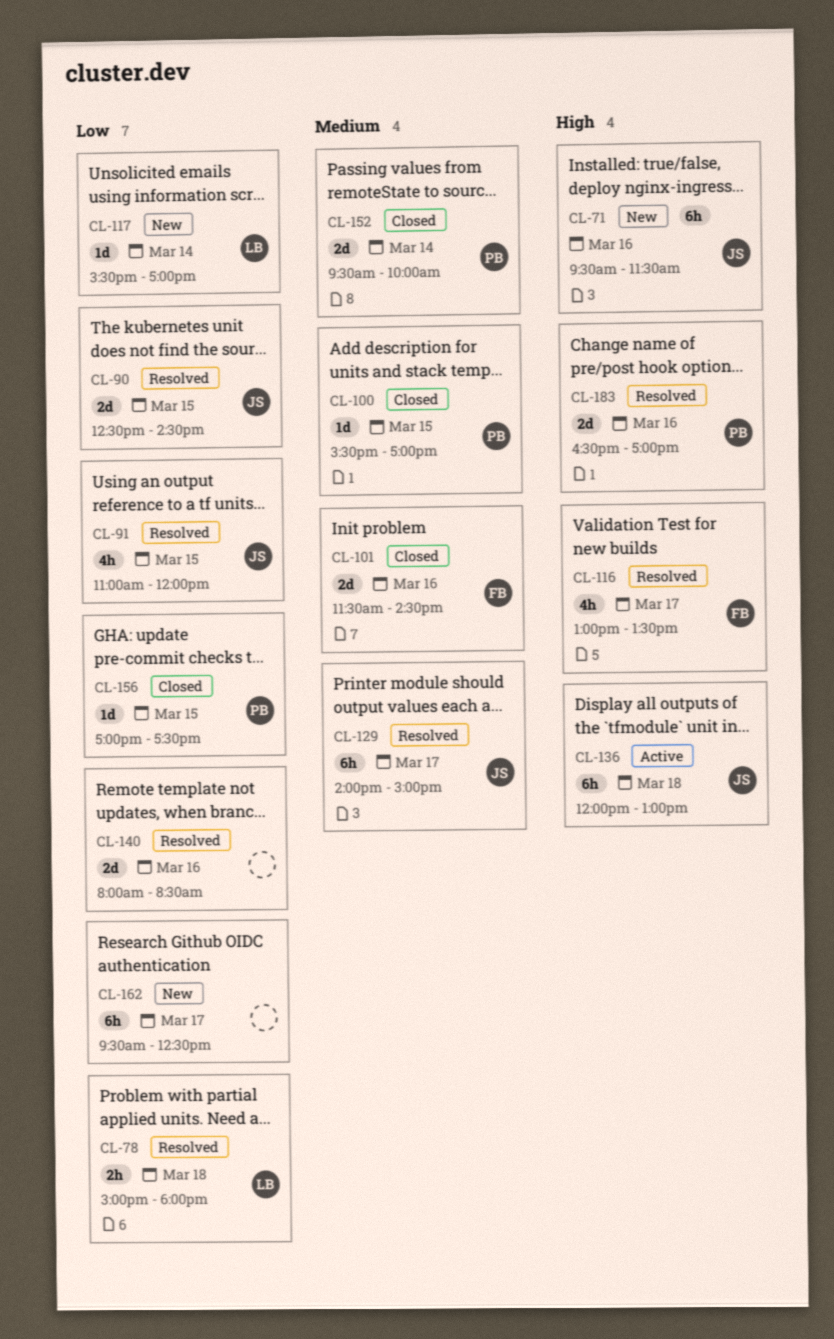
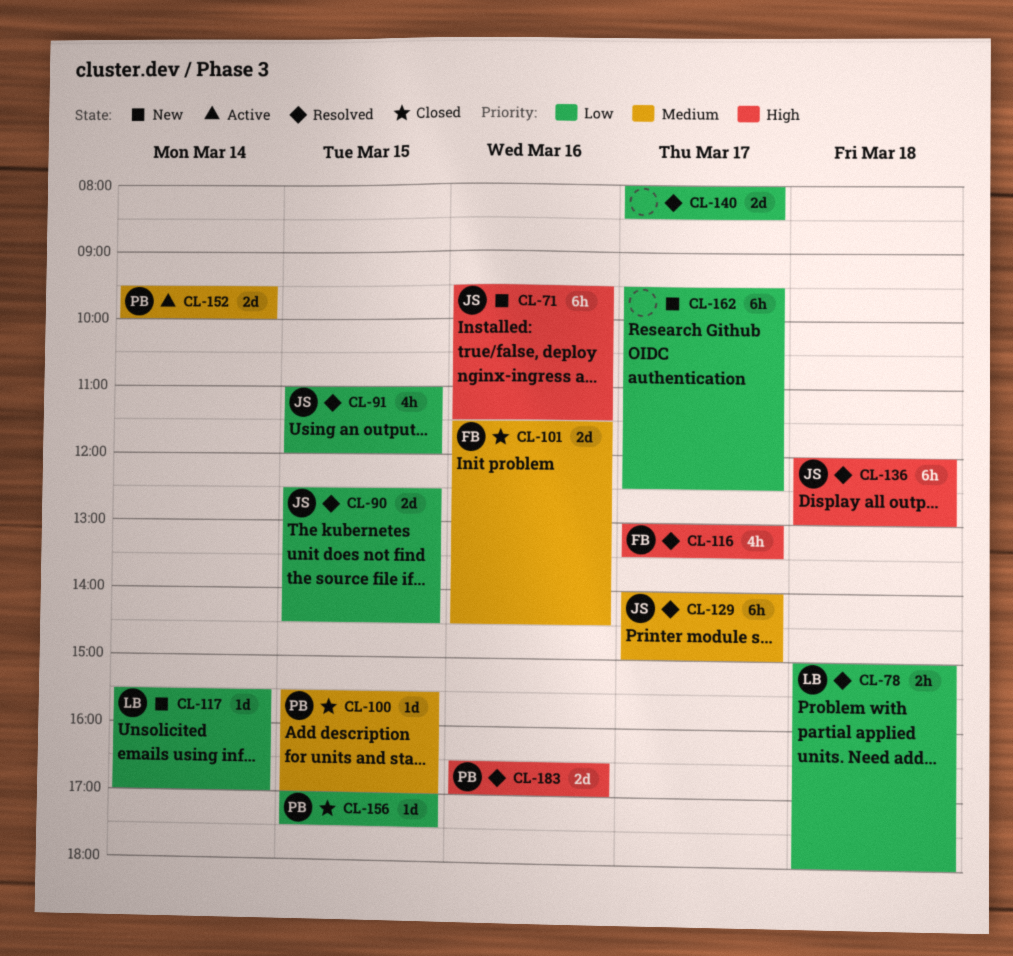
CL-136, status: Active -> Resolved
CL-140, day: Mar 16 -> Mar 17
CL-152, status: Closed -> Active

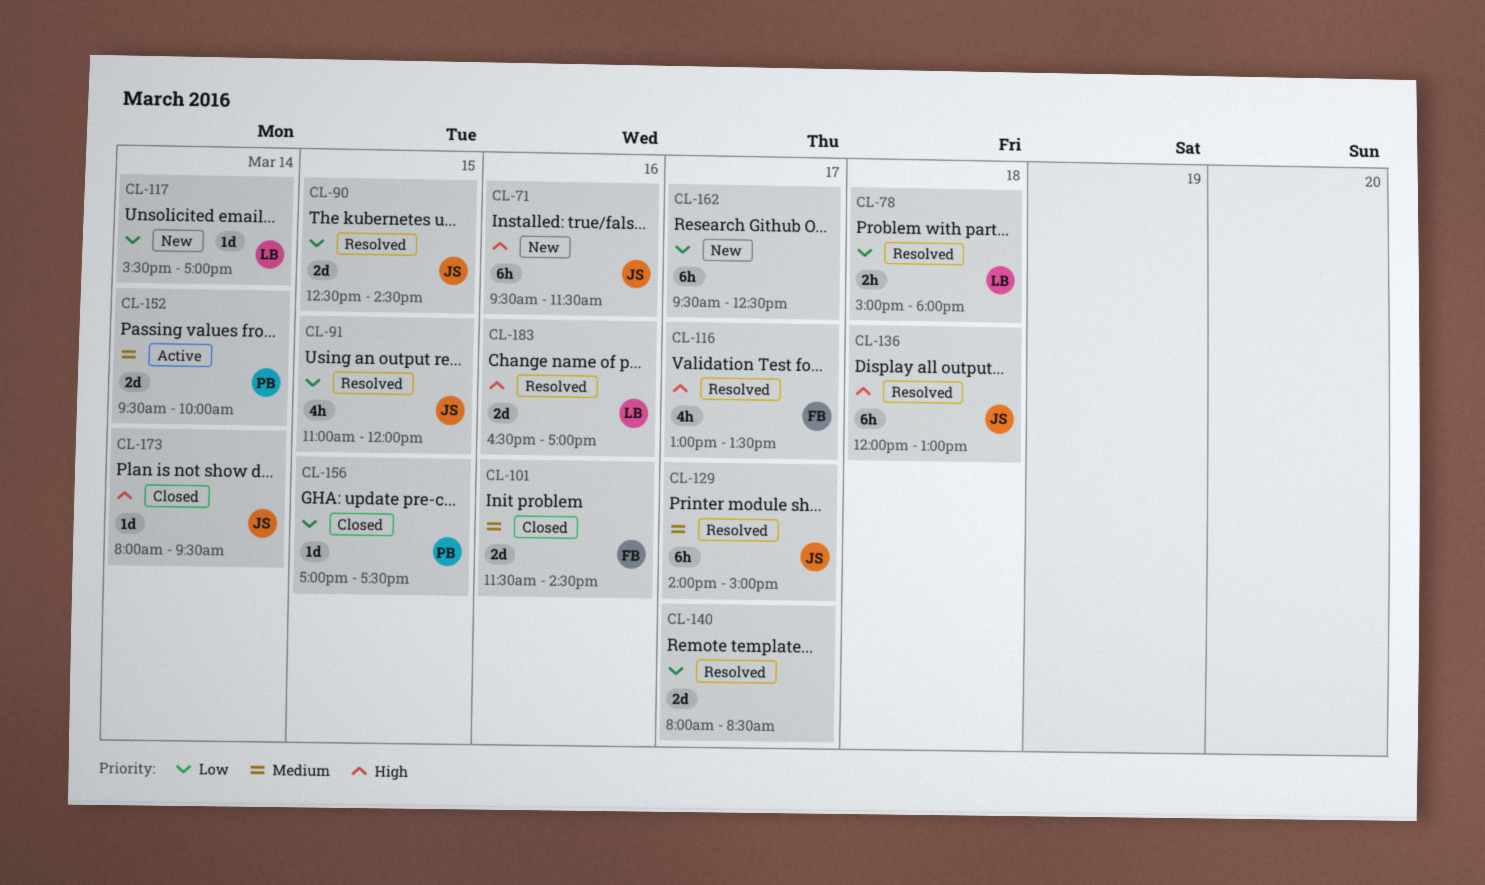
CL-100: present -> none
CL-173: none -> present
CL-183, owner: PB -> LB

